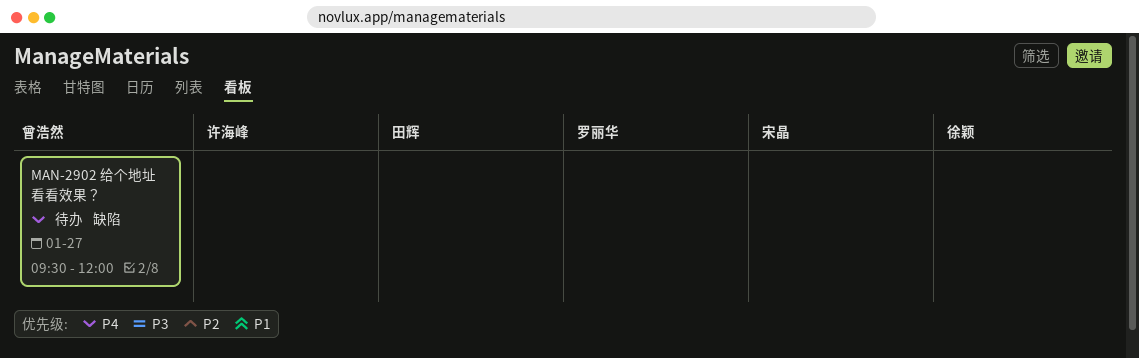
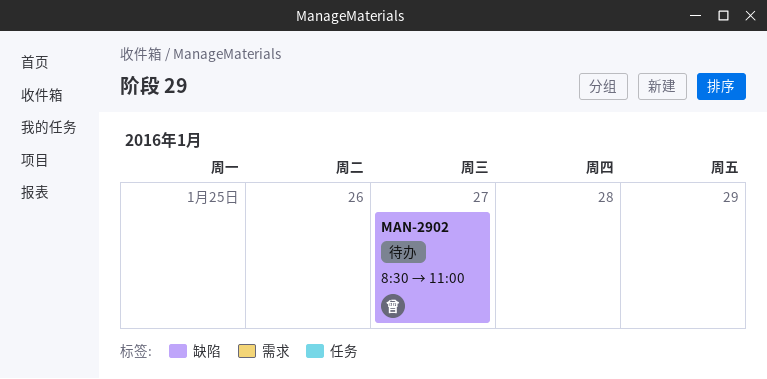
MAN-2902, begins: 09:30 -> 08:30
MAN-2902, ends: 12:00 -> 11:00

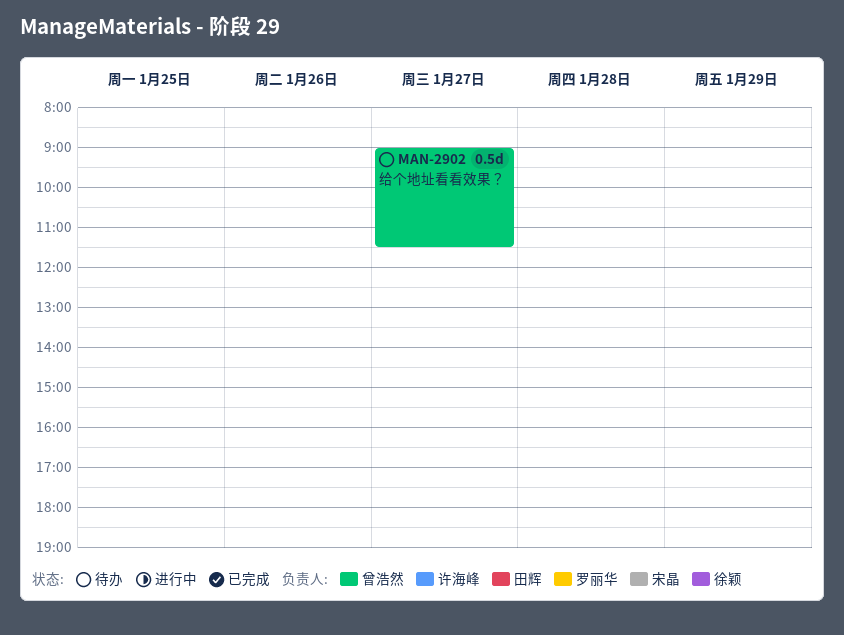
MAN-2902, begins: 08:30 -> 09:00
MAN-2902, ends: 11:00 -> 11:30

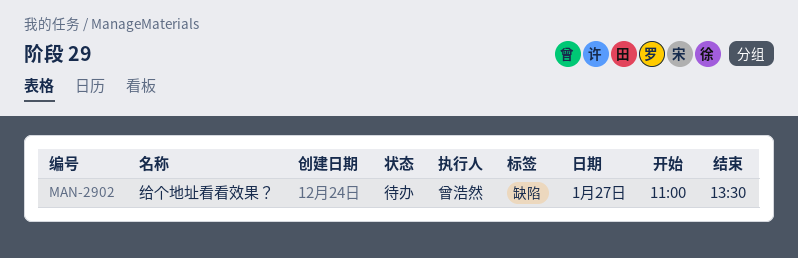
MAN-2902, begins: 09:00 -> 11:00
MAN-2902, ends: 11:30 -> 13:30

